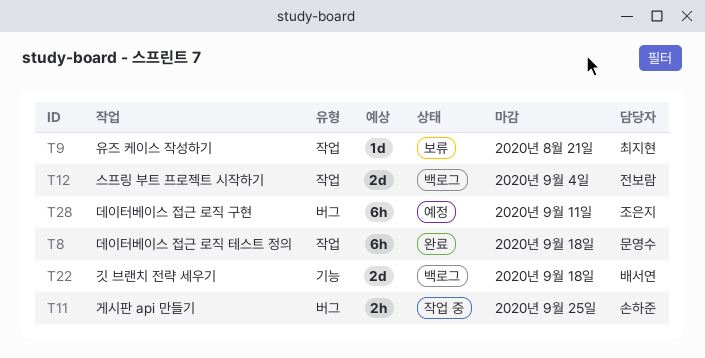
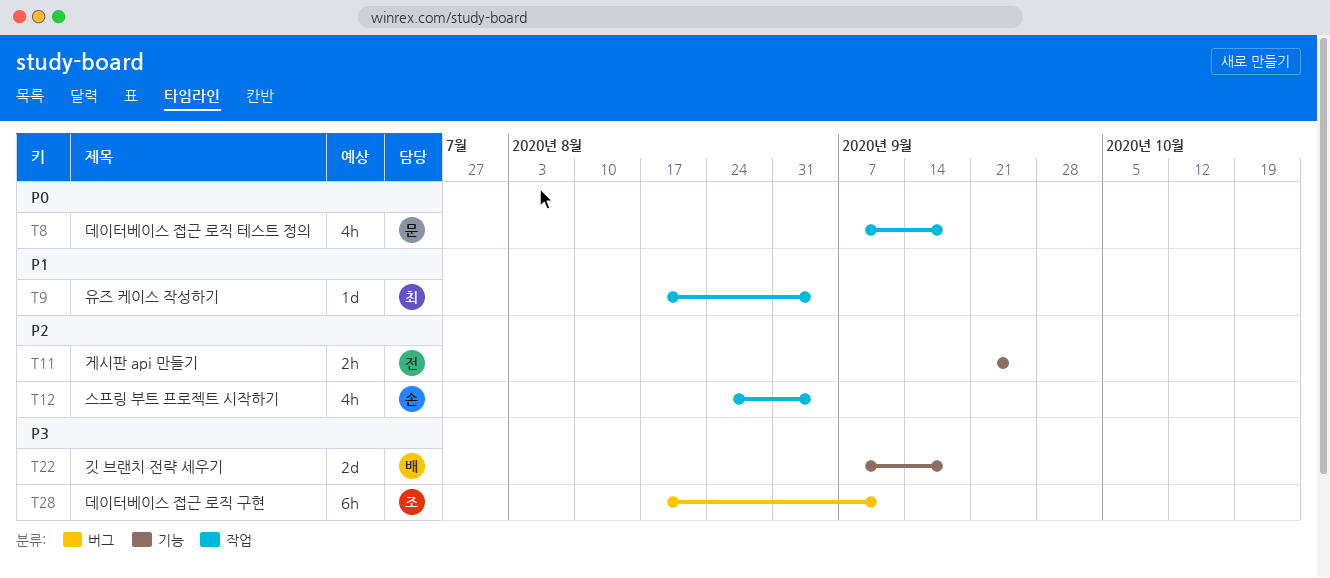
T8, estimate: 6h -> 4h
T9, due: Aug 21 -> Sep 4
T11, owner: 손하준 -> 전보람
T11, label: 버그 -> 기능
T12, owner: 전보람 -> 손하준
T12, estimate: 2d -> 4h

